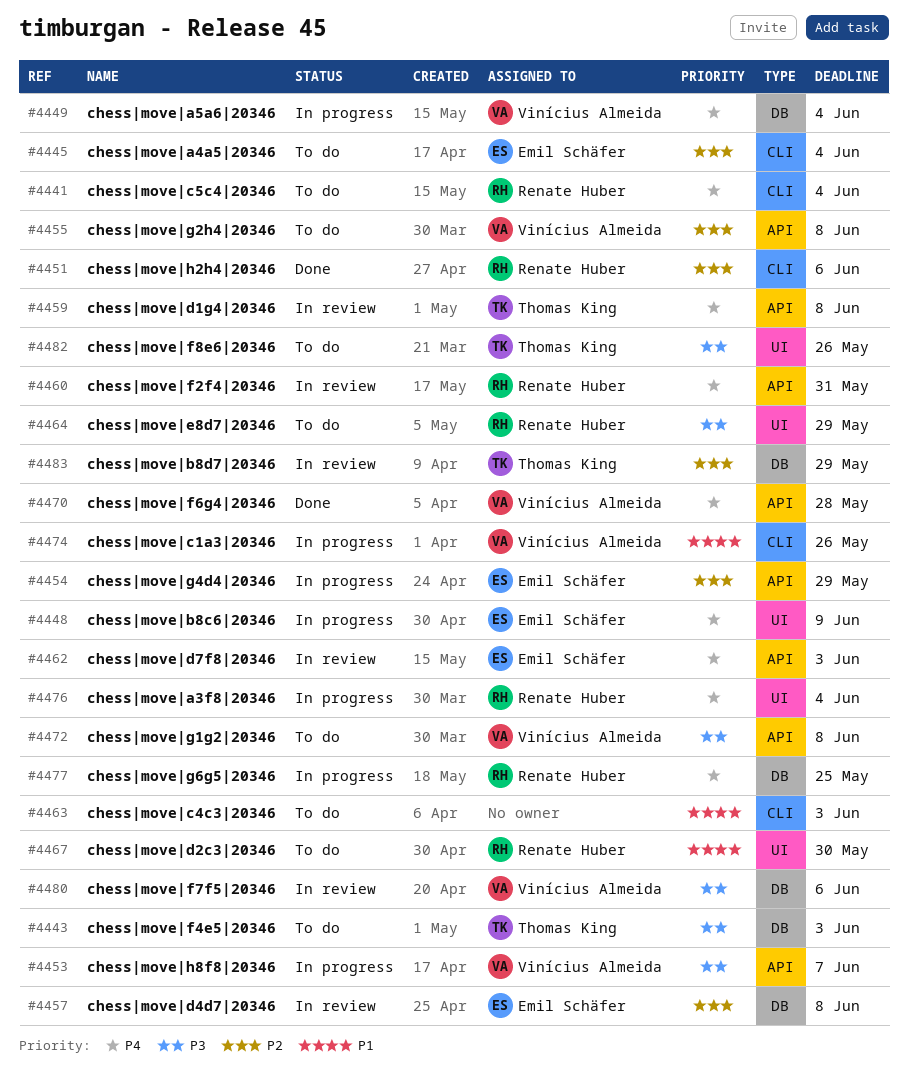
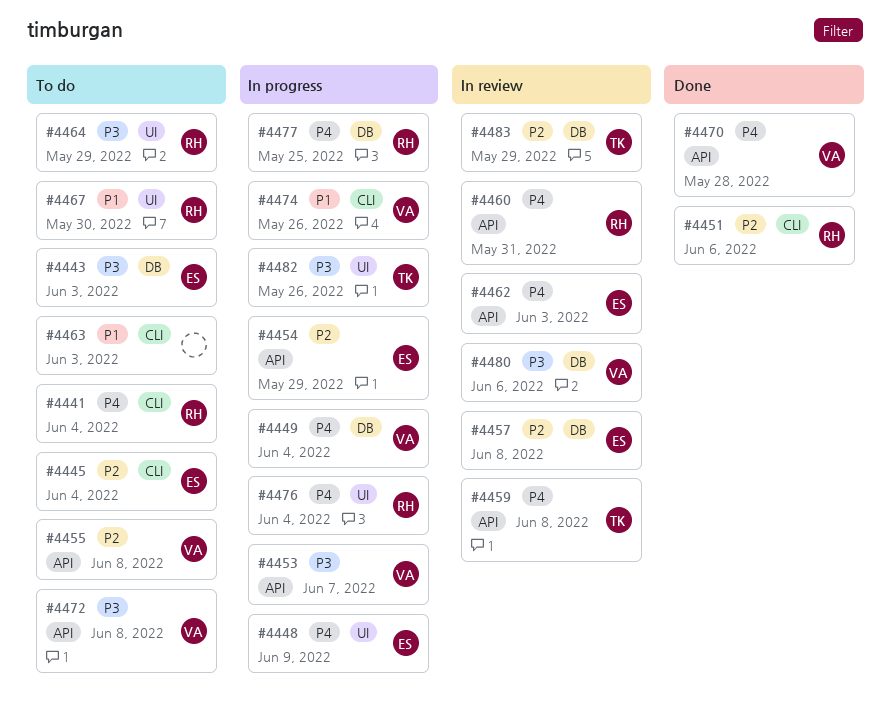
#4443, owner: Thomas King -> Emil Schäfer
#4482, status: To do -> In progress

